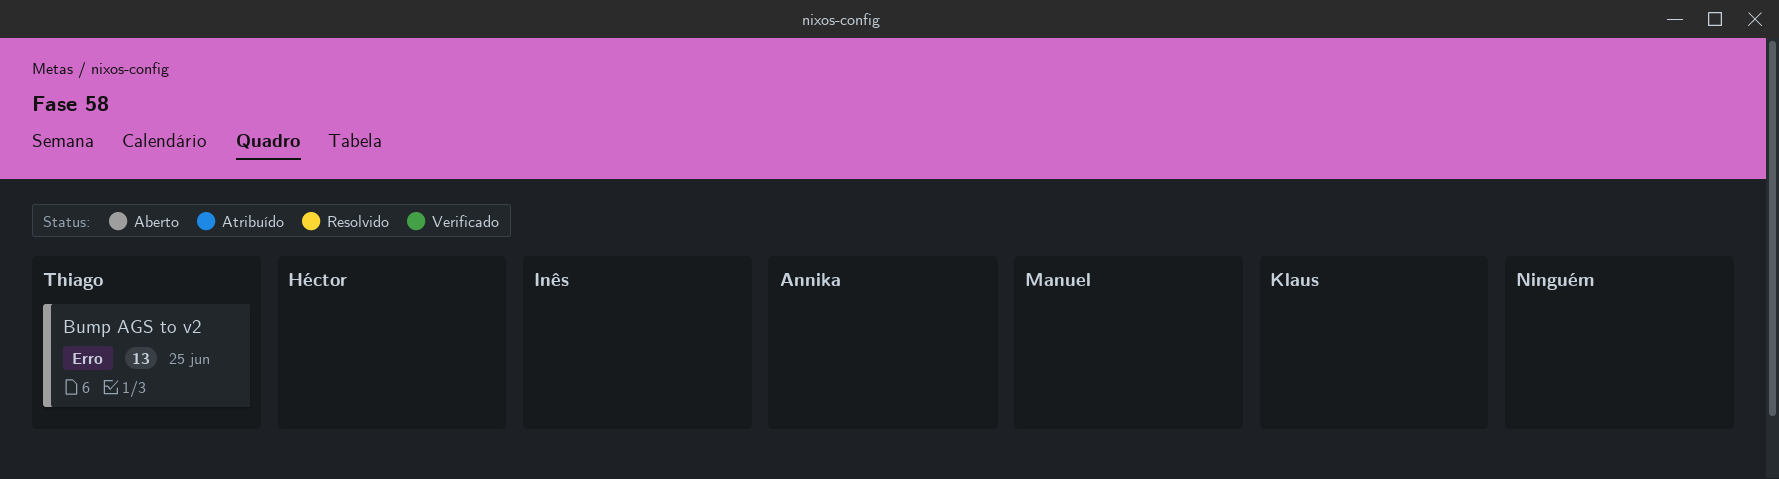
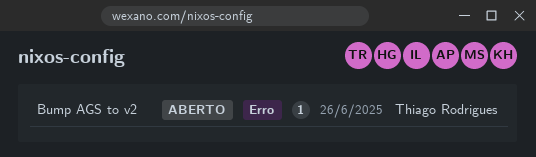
Bump AGS to v2, estimate: 13 -> 1
Bump AGS to v2, due: Jun 25 -> Jun 26

